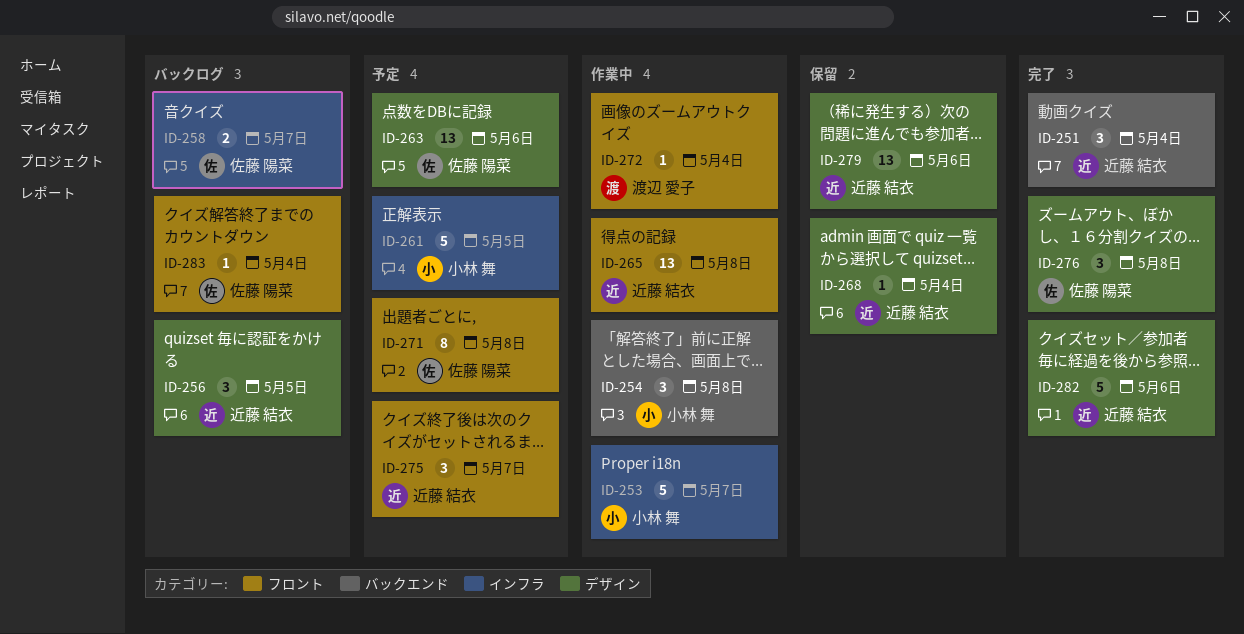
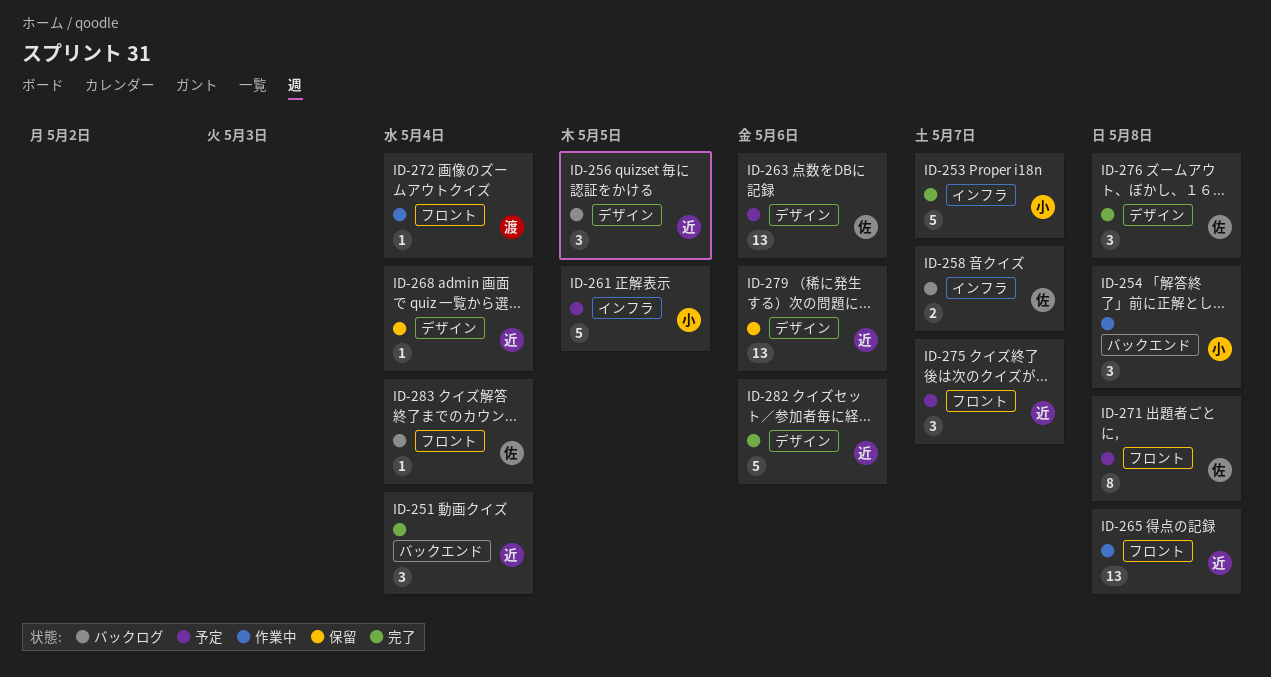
ID-253, status: 作業中 -> 完了

